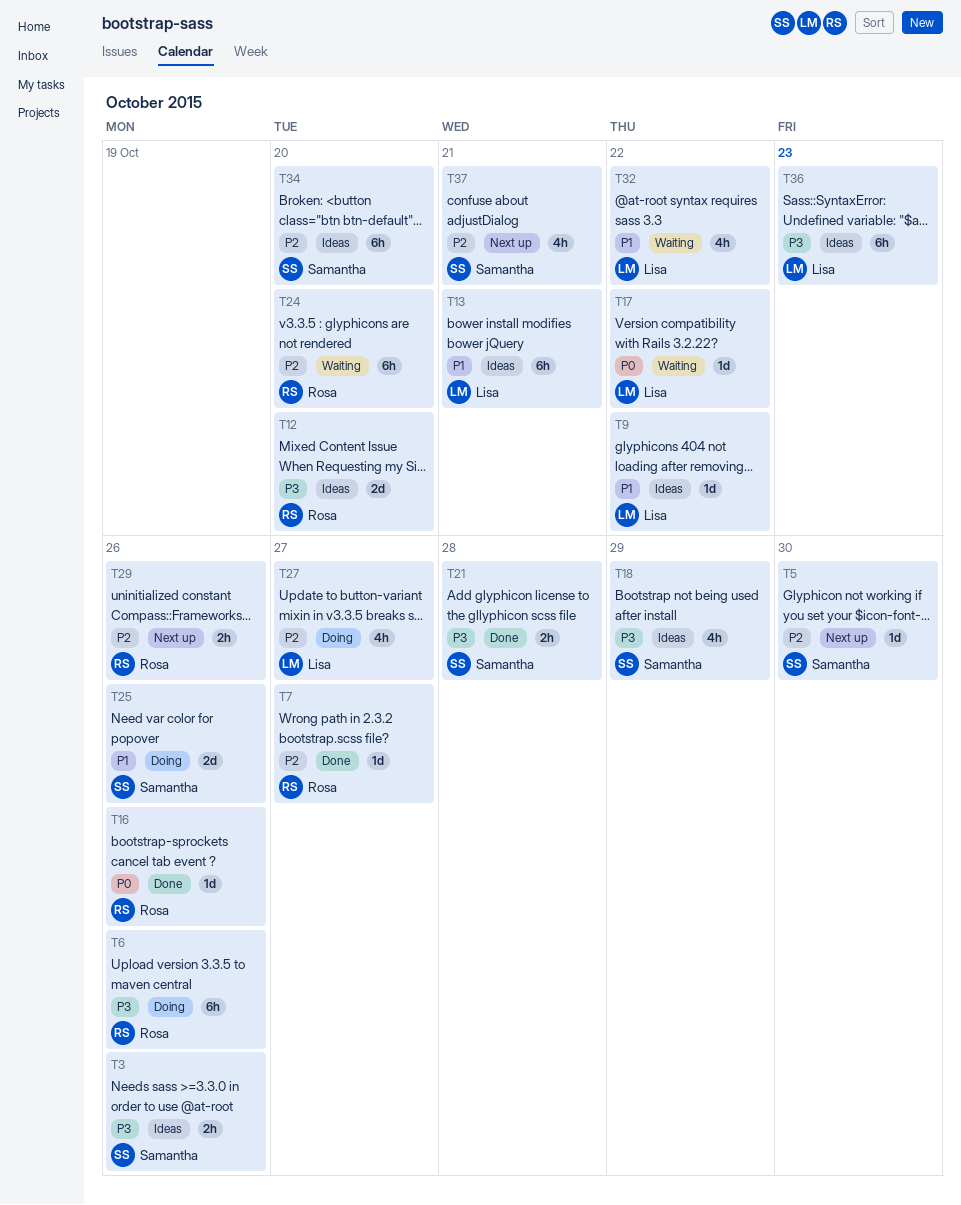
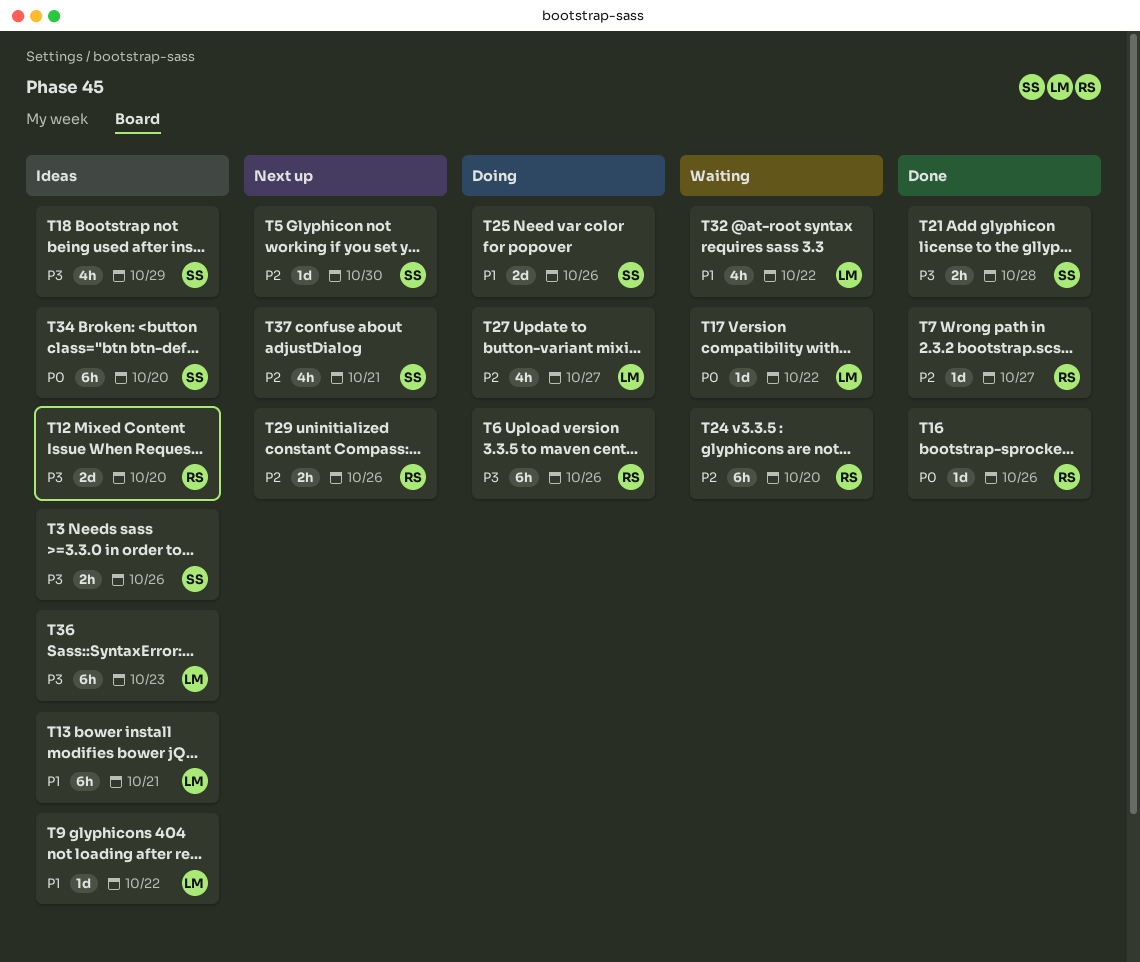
T34, priority: P2 -> P0

